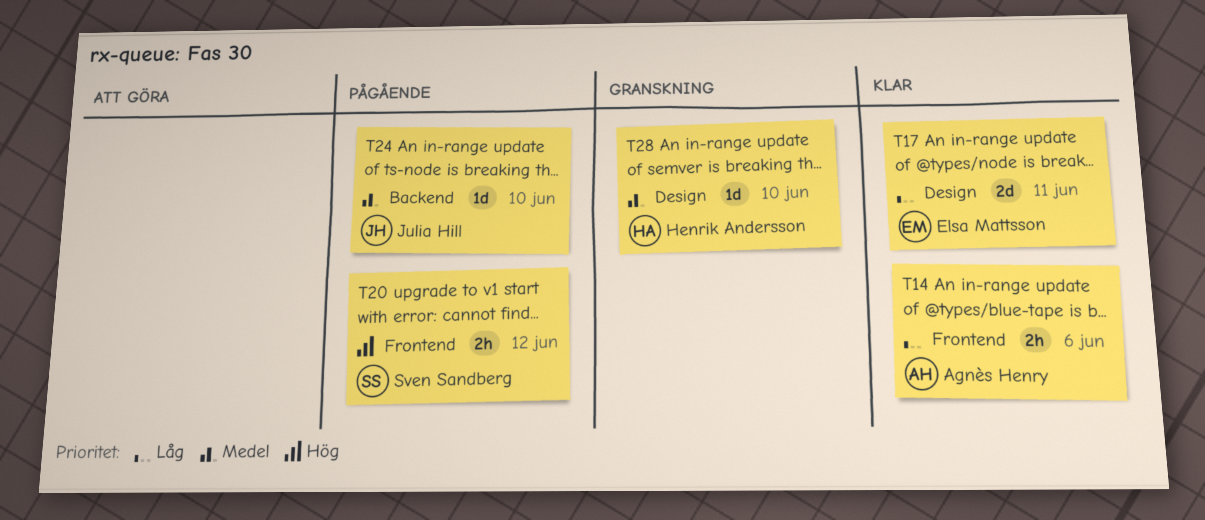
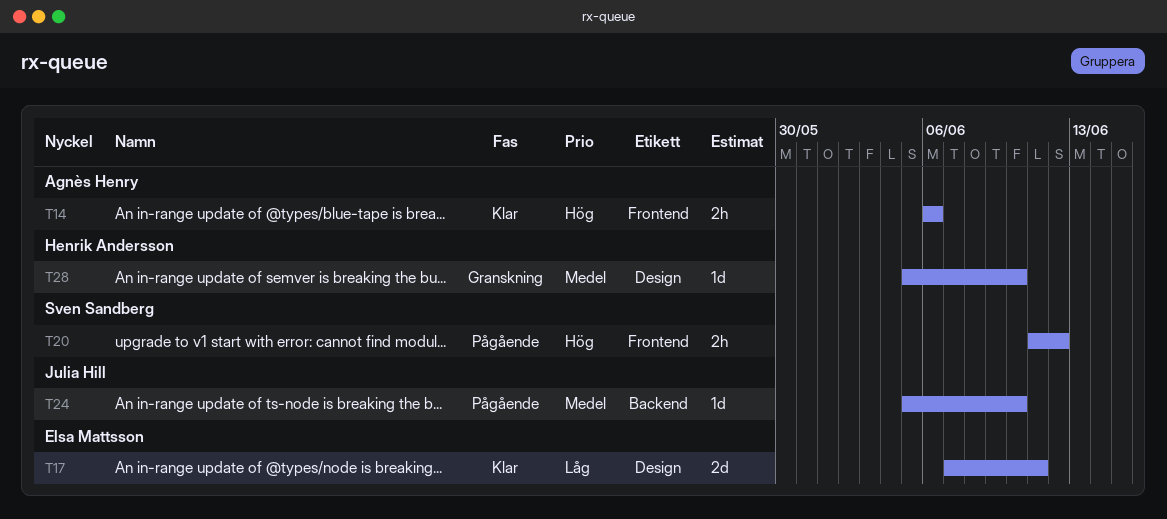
T14, priority: Låg -> Hög

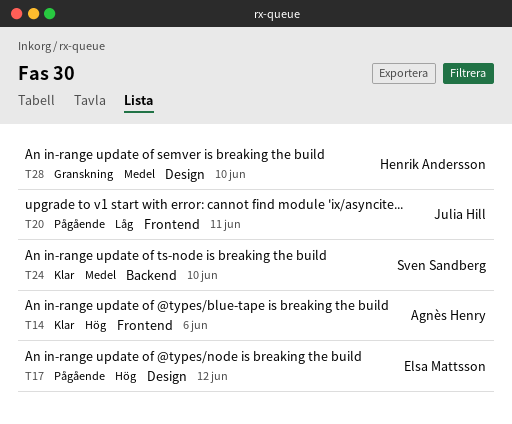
T17, status: Klar -> Pågående
T17, priority: Låg -> Hög
T17, due: Jun 11 -> Jun 12
T20, owner: Sven Sandberg -> Julia Hill
T20, priority: Hög -> Låg
T20, due: Jun 12 -> Jun 11
T24, status: Pågående -> Klar
T24, owner: Julia Hill -> Sven Sandberg

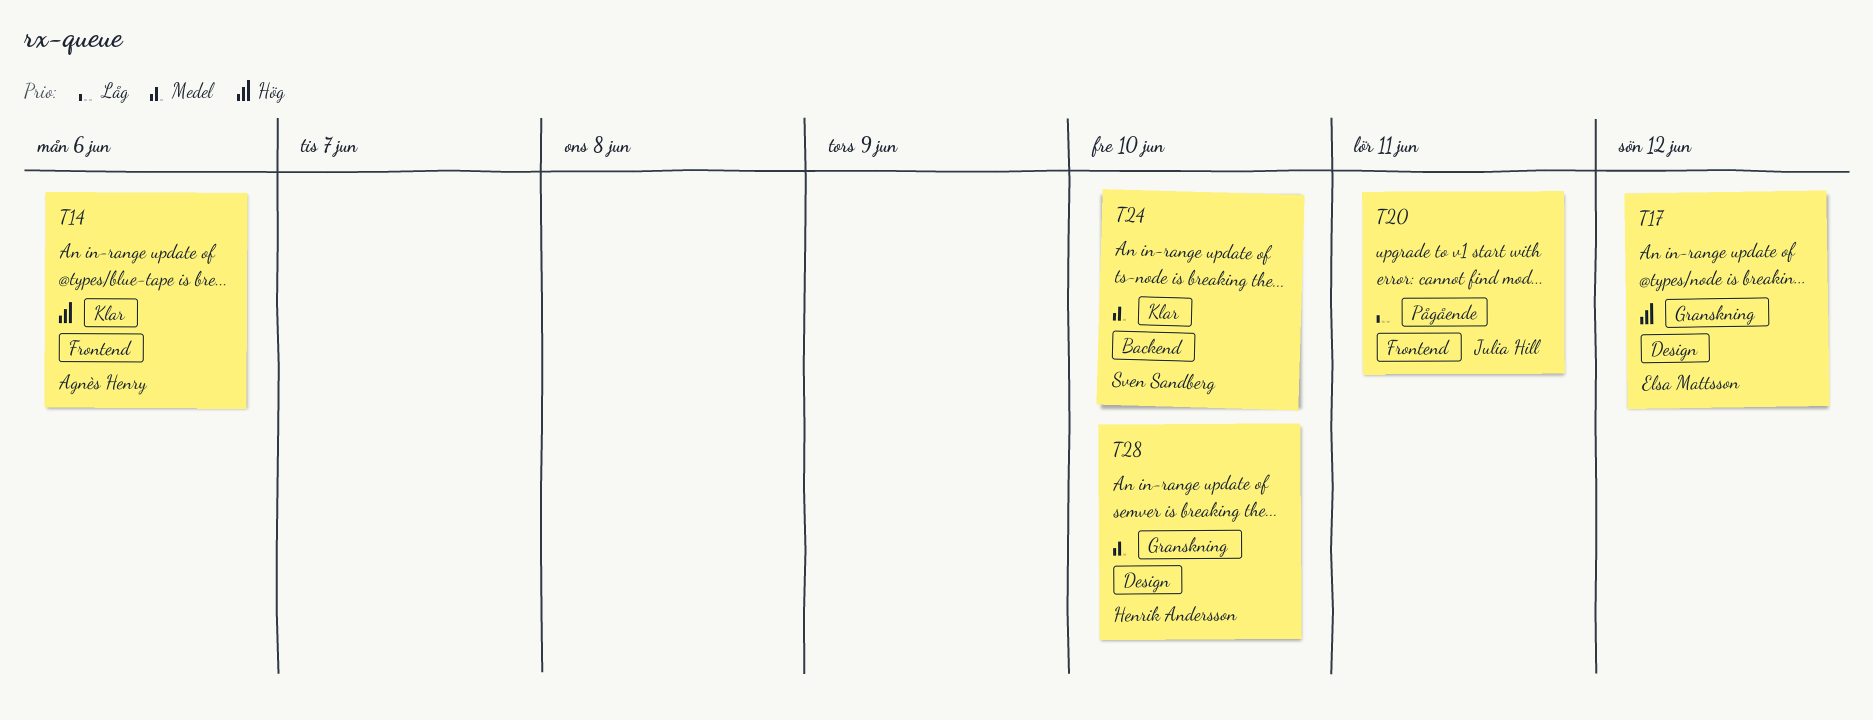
T17, status: Pågående -> Granskning

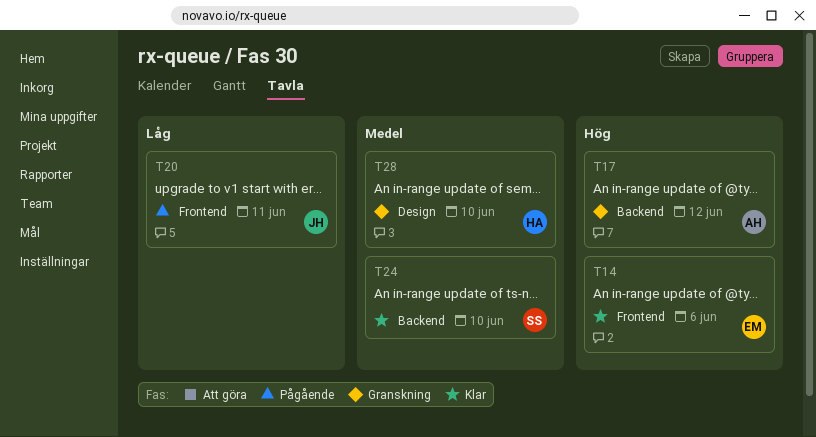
T14, owner: Agnès Henry -> Elsa Mattsson
T17, owner: Elsa Mattsson -> Agnès Henry
T17, label: Design -> Backend

